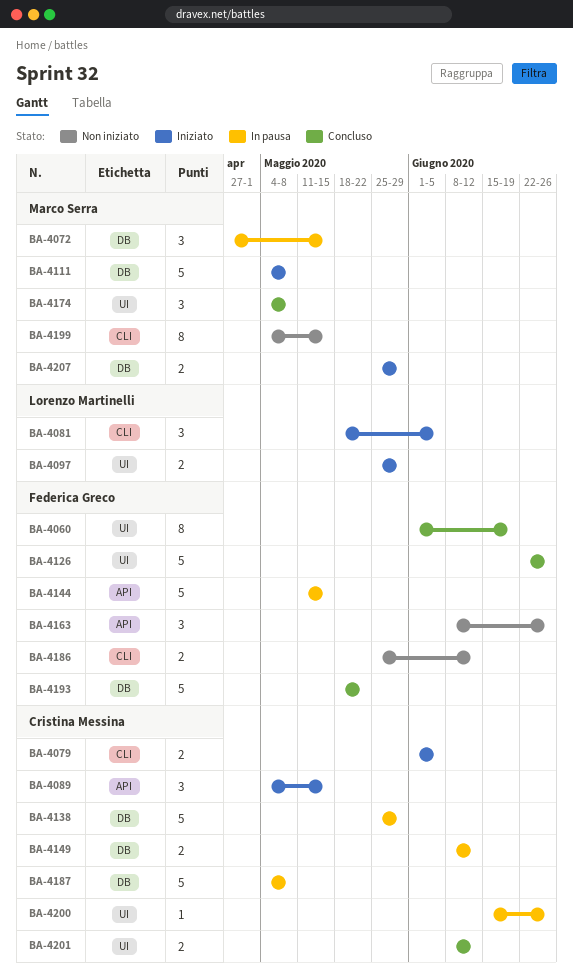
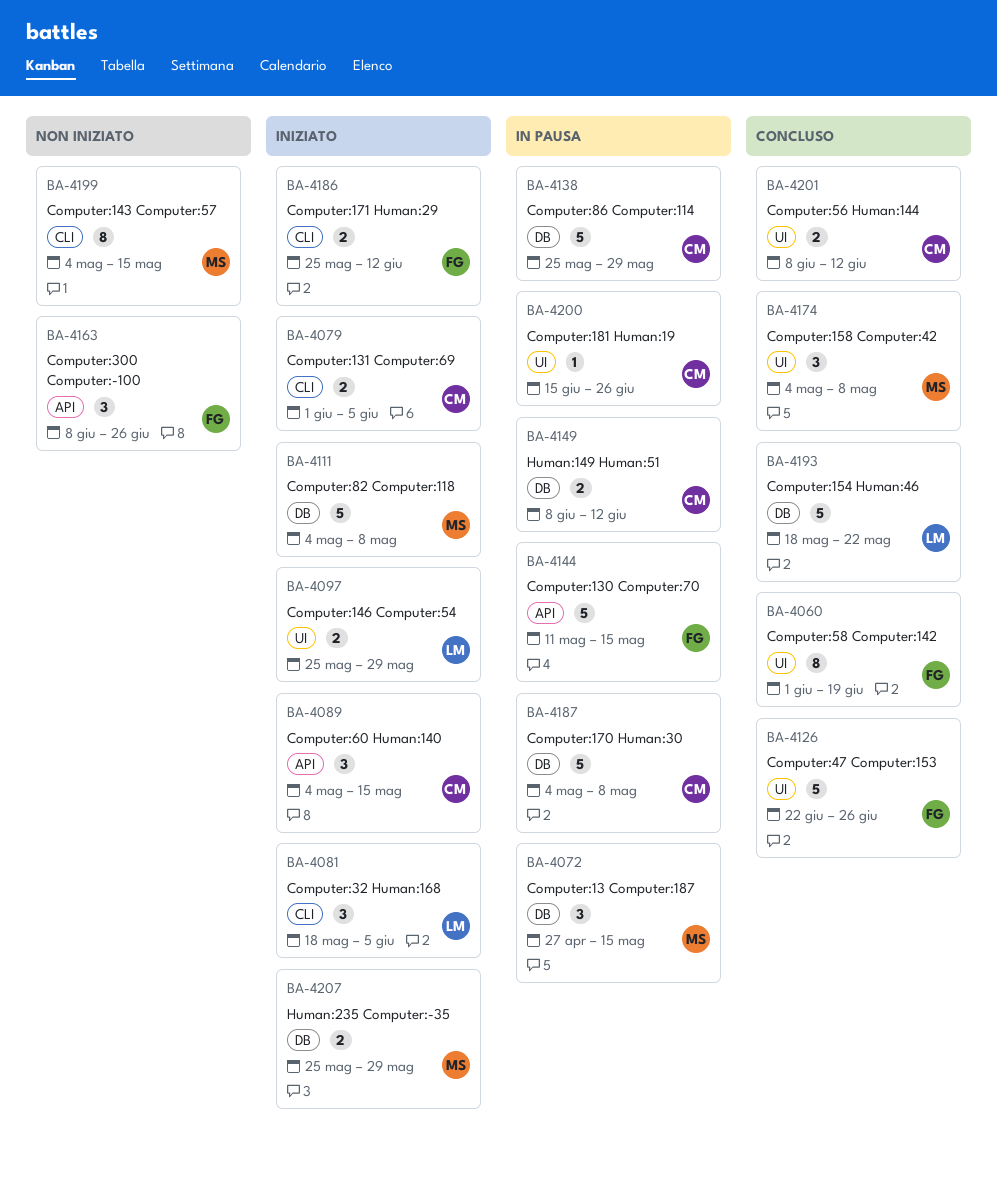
BA-4186, status: Non iniziato -> Iniziato
BA-4193, owner: Federica Greco -> Lorenzo Martinelli

